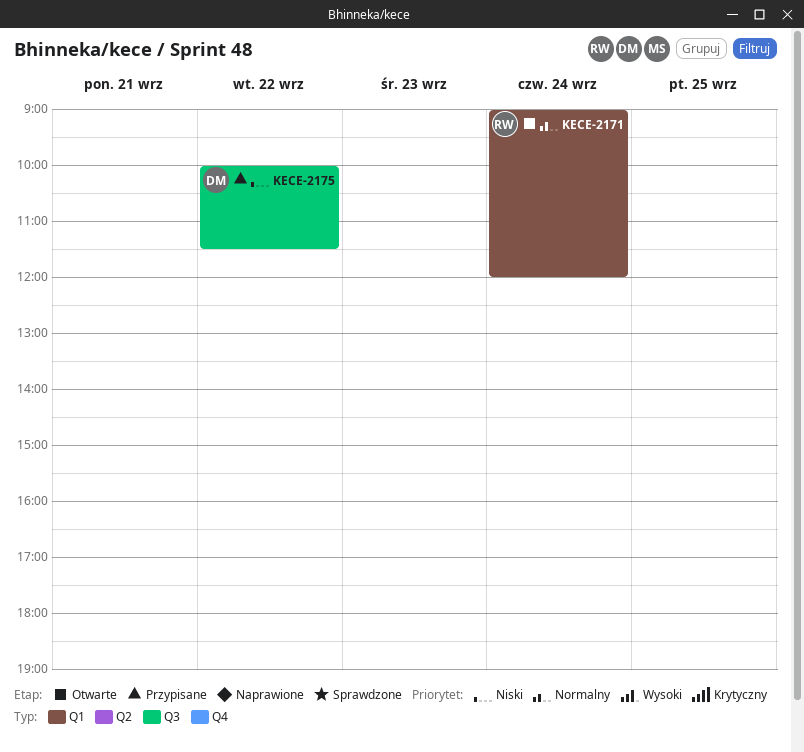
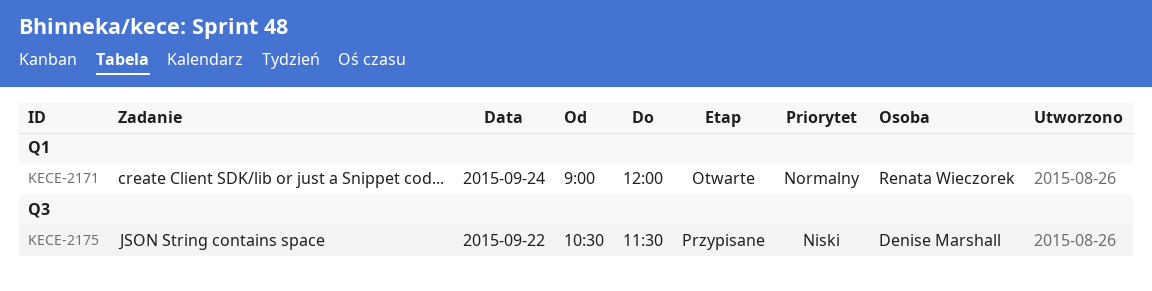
KECE-2175, begins: 10:00 -> 10:30

